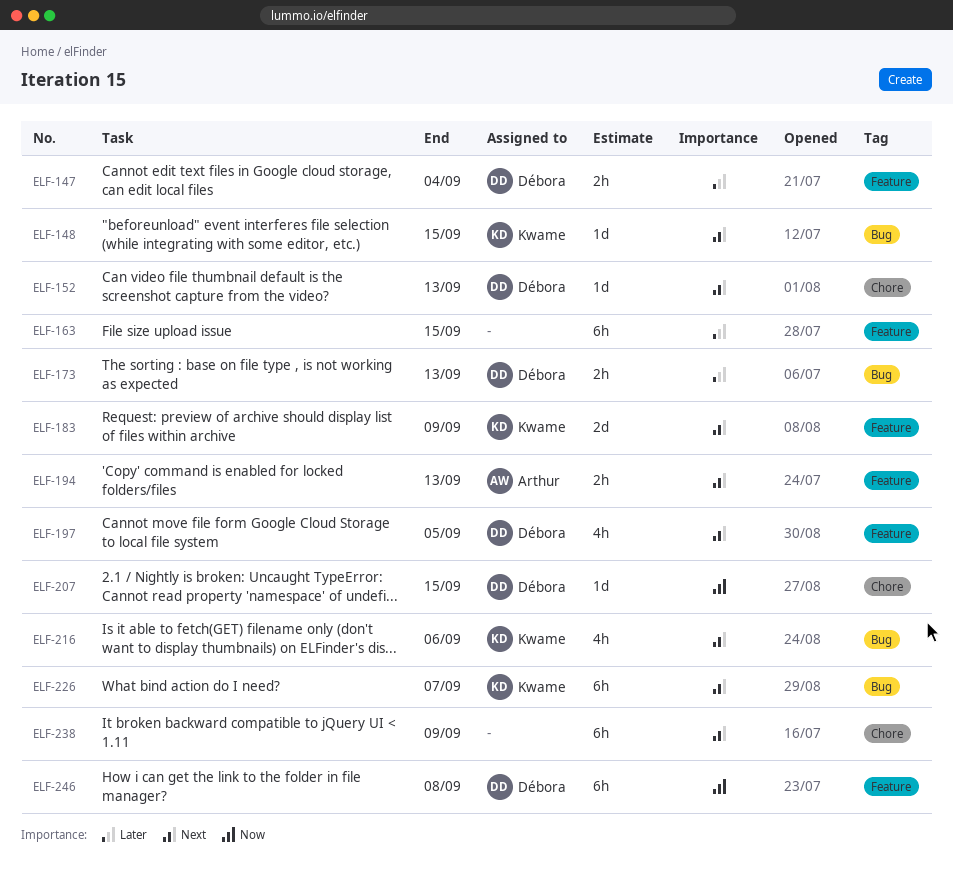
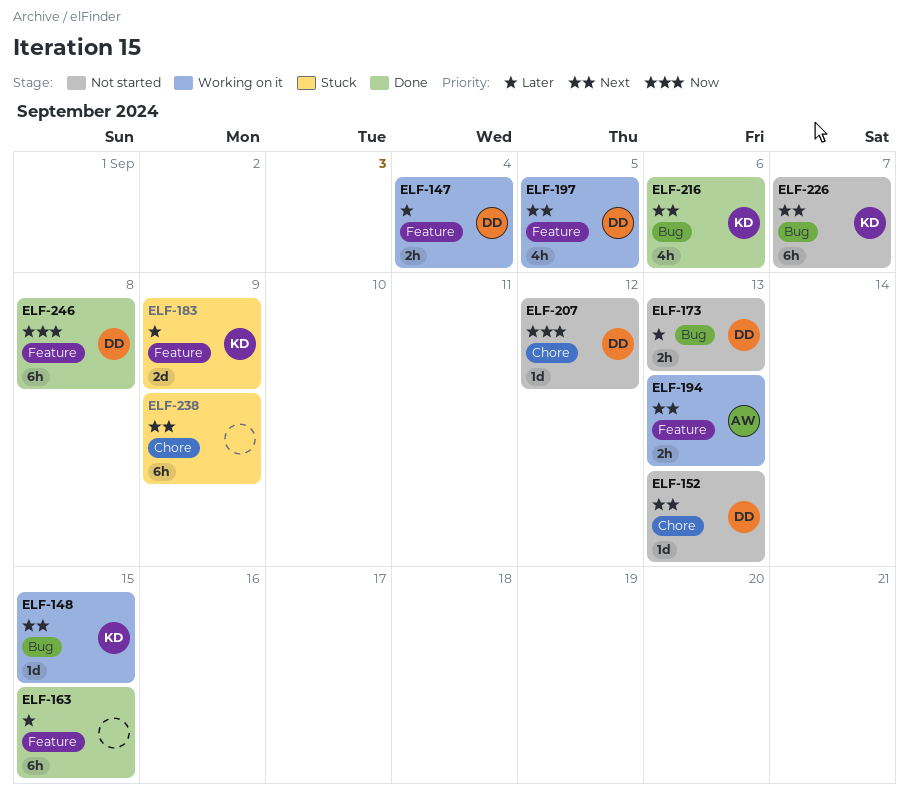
ELF-183, priority: Next -> Later
ELF-207, due: Sep 15 -> Sep 12

